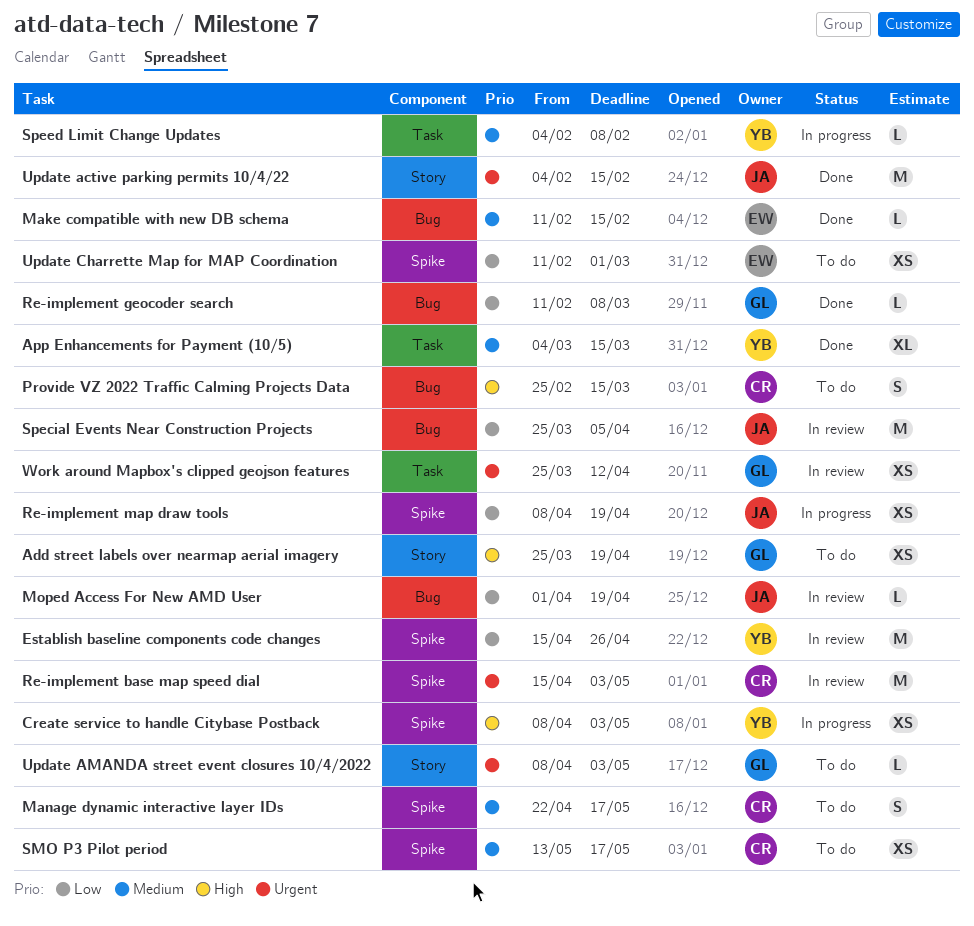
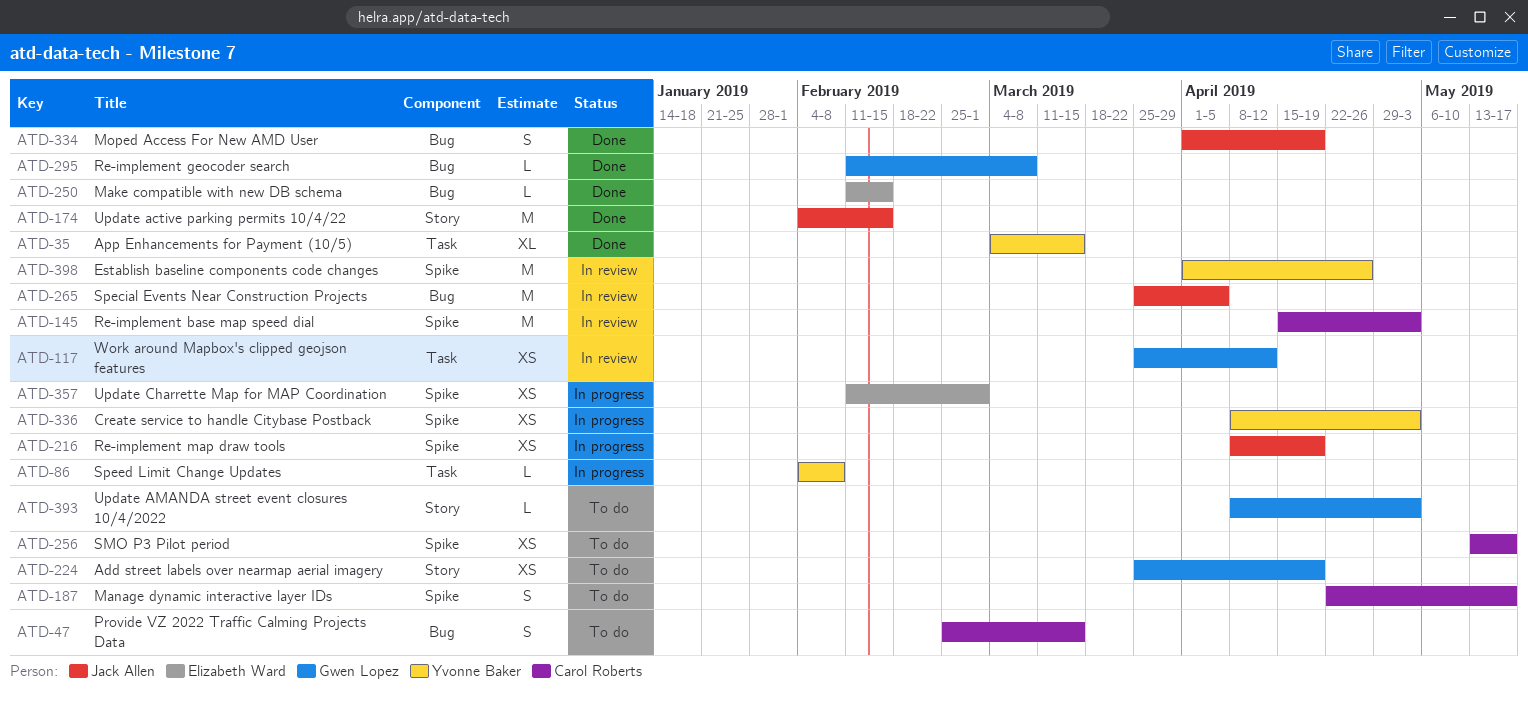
Establish baseline components code changes, start: Apr 15 -> Apr 1
Moped Access For New AMD User, status: In review -> Done
Moped Access For New AMD User, estimate: L -> S
Update Charrette Map for MAP Coordination, status: To do -> In progress

